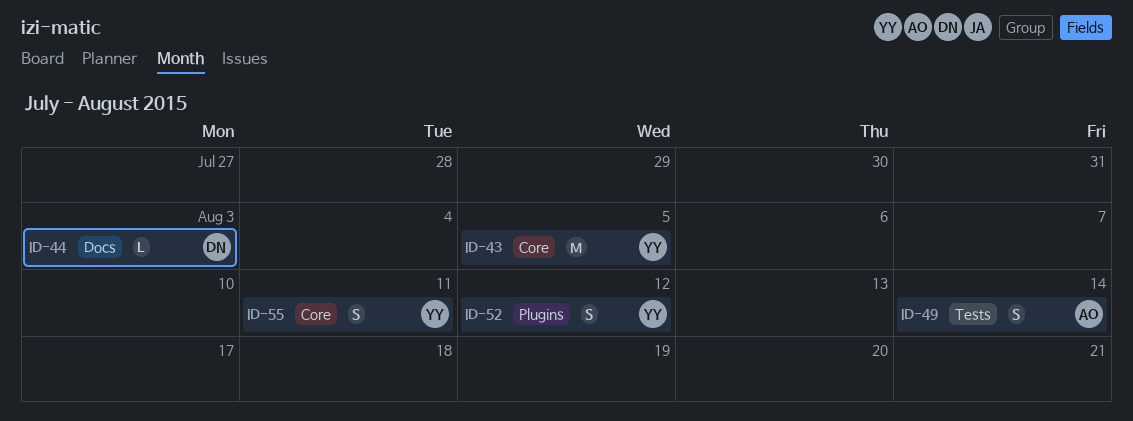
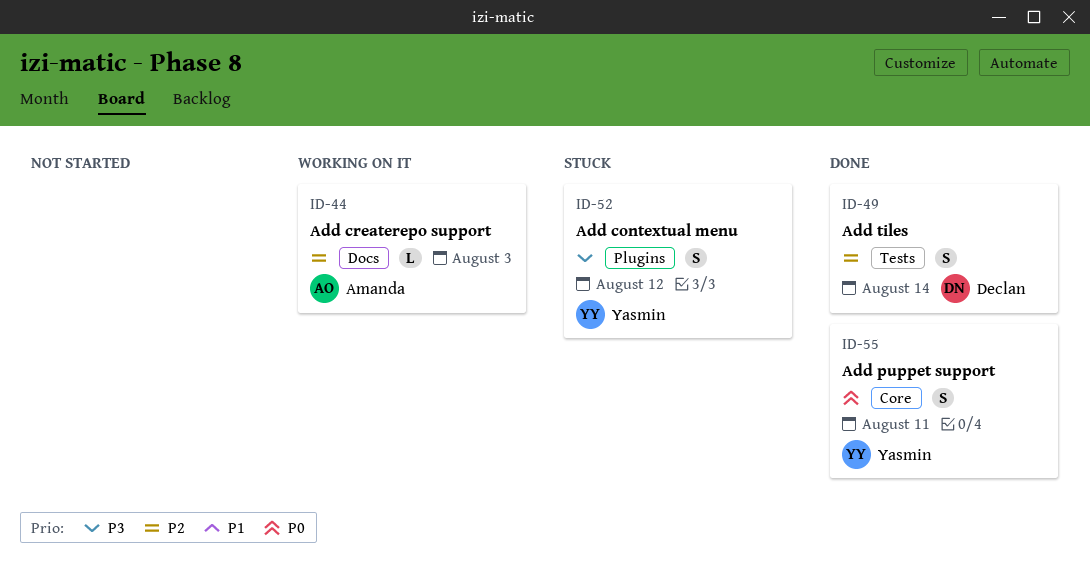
ID-43: present -> none
ID-44, owner: Declan -> Amanda
ID-49, owner: Amanda -> Declan

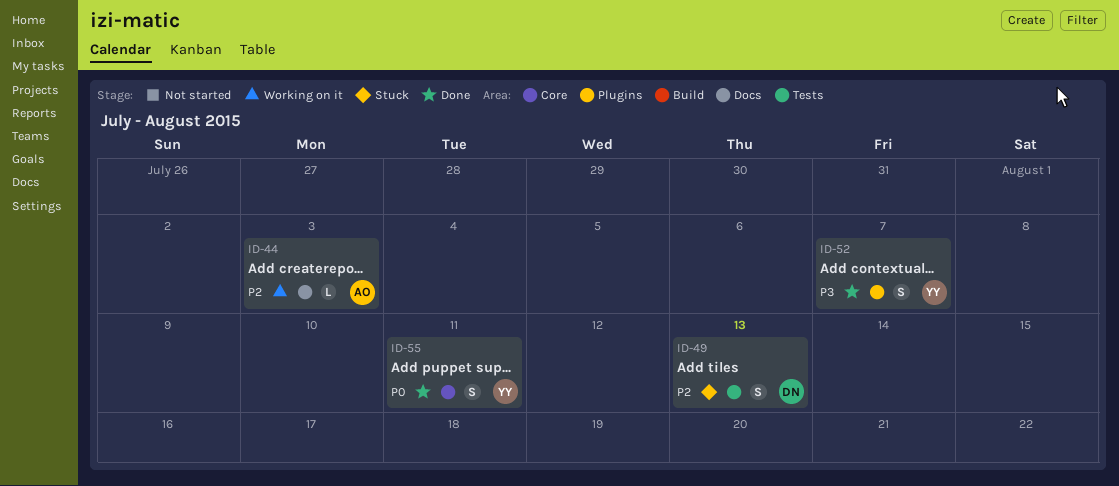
ID-49, status: Done -> Stuck
ID-49, due: Aug 14 -> Aug 13
ID-52, status: Stuck -> Done
ID-52, due: Aug 12 -> Aug 7

